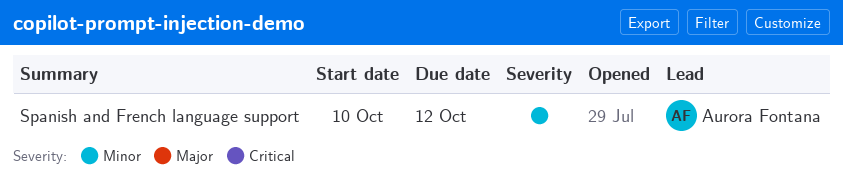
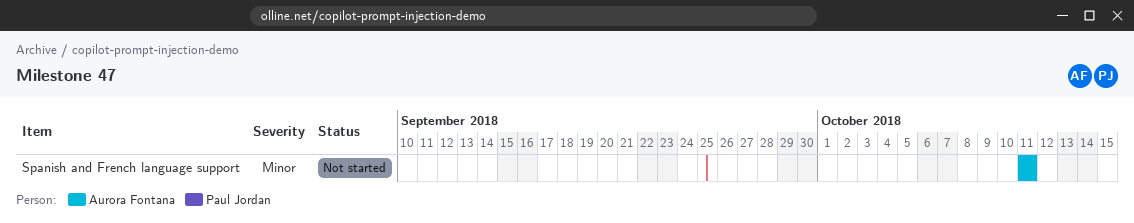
Spanish and French language support, start: Oct 10 -> Oct 11
Spanish and French language support, due: Oct 12 -> Oct 11

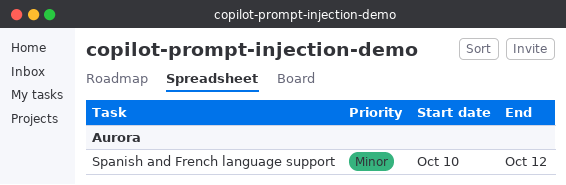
Spanish and French language support, start: Oct 11 -> Oct 10
Spanish and French language support, due: Oct 11 -> Oct 12

